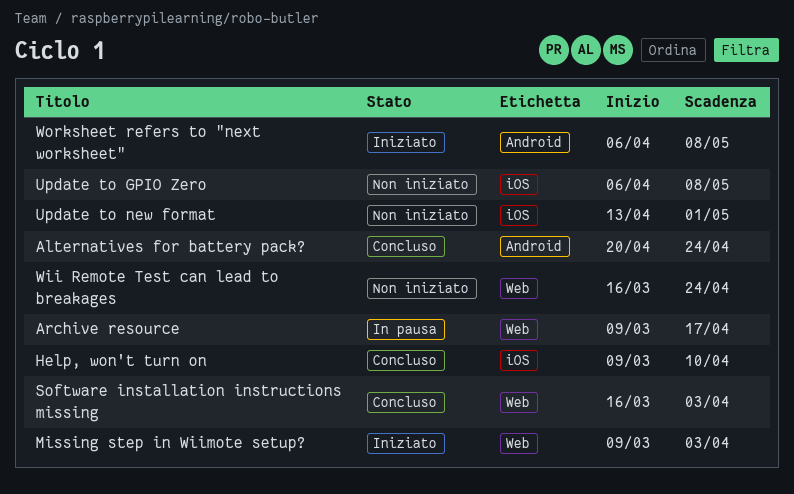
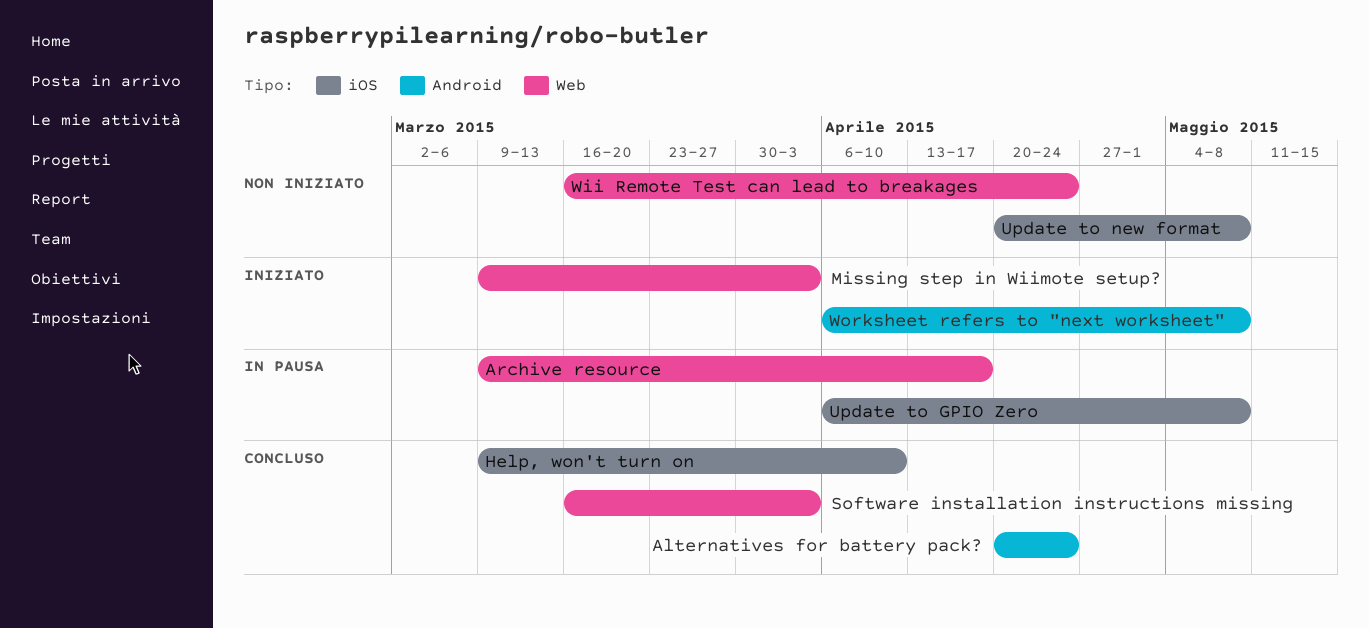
Update to GPIO Zero, status: Non iniziato -> In pausa
Update to new format, start: Apr 13 -> Apr 20
Update to new format, due: May 1 -> May 8

